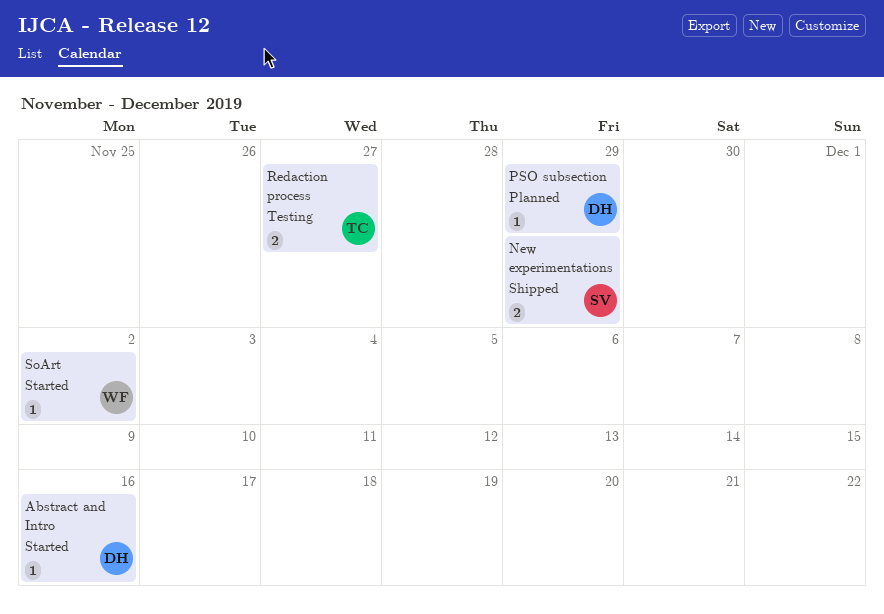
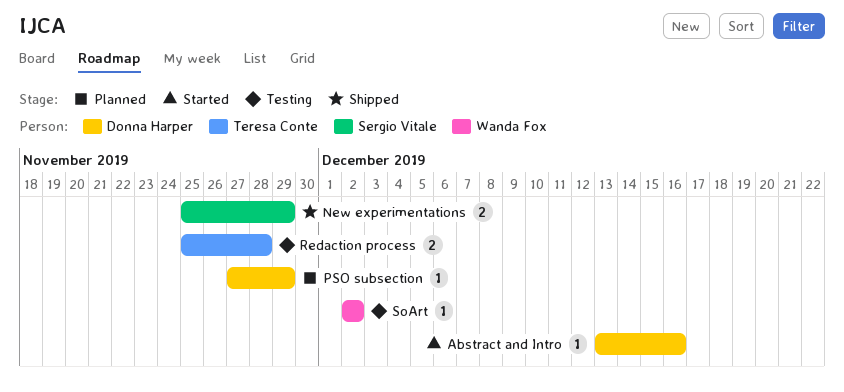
Redaction process, due: Nov 27 -> Nov 28
SoArt, status: Started -> Testing

